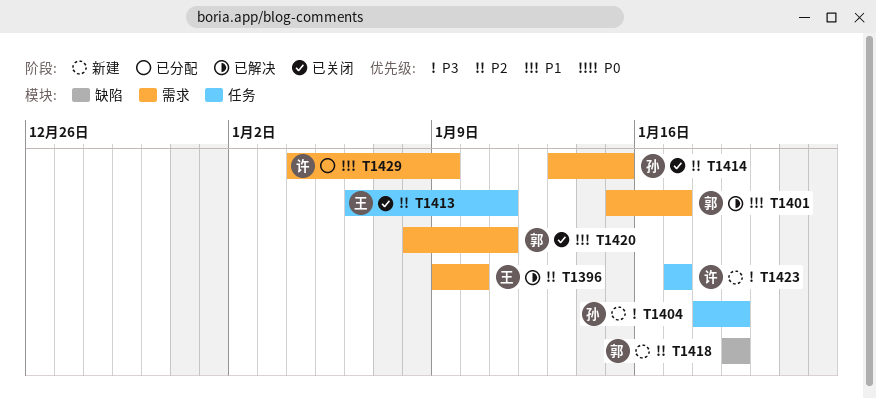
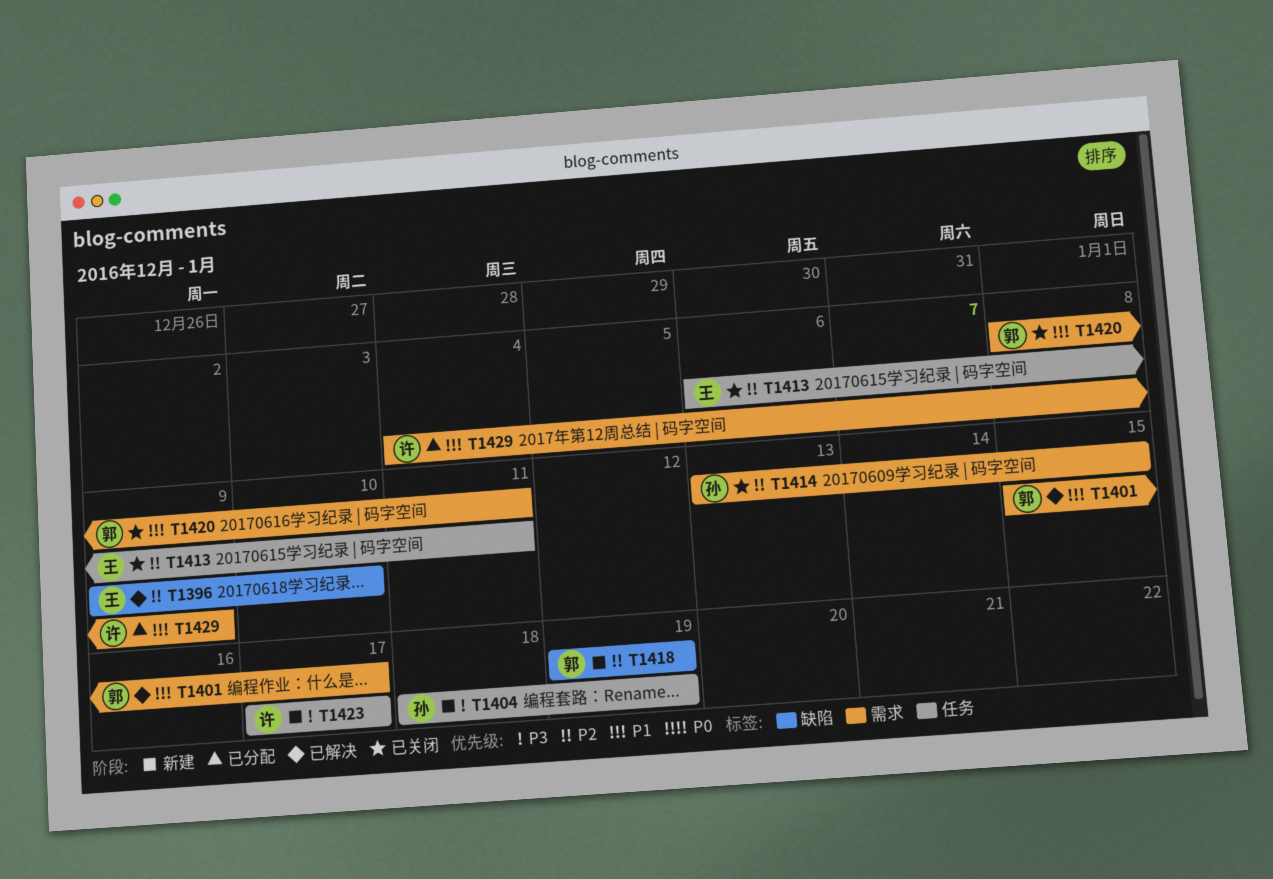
T1396, label: 需求 -> 缺陷

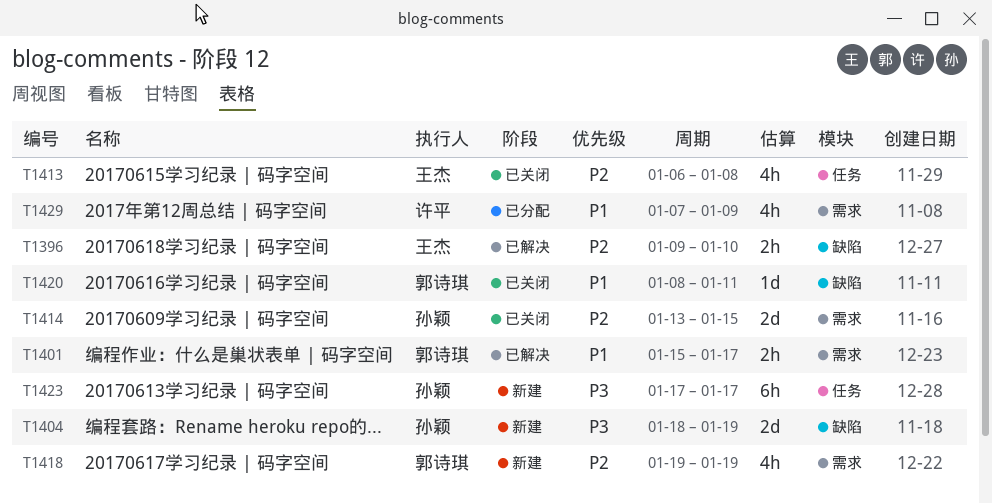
T1404, label: 任务 -> 缺陷
T1413, due: Jan 11 -> Jan 8
T1418, label: 缺陷 -> 需求
T1420, label: 需求 -> 缺陷
T1423, owner: 许平 -> 孙颖
T1429, start: Jan 4 -> Jan 7

